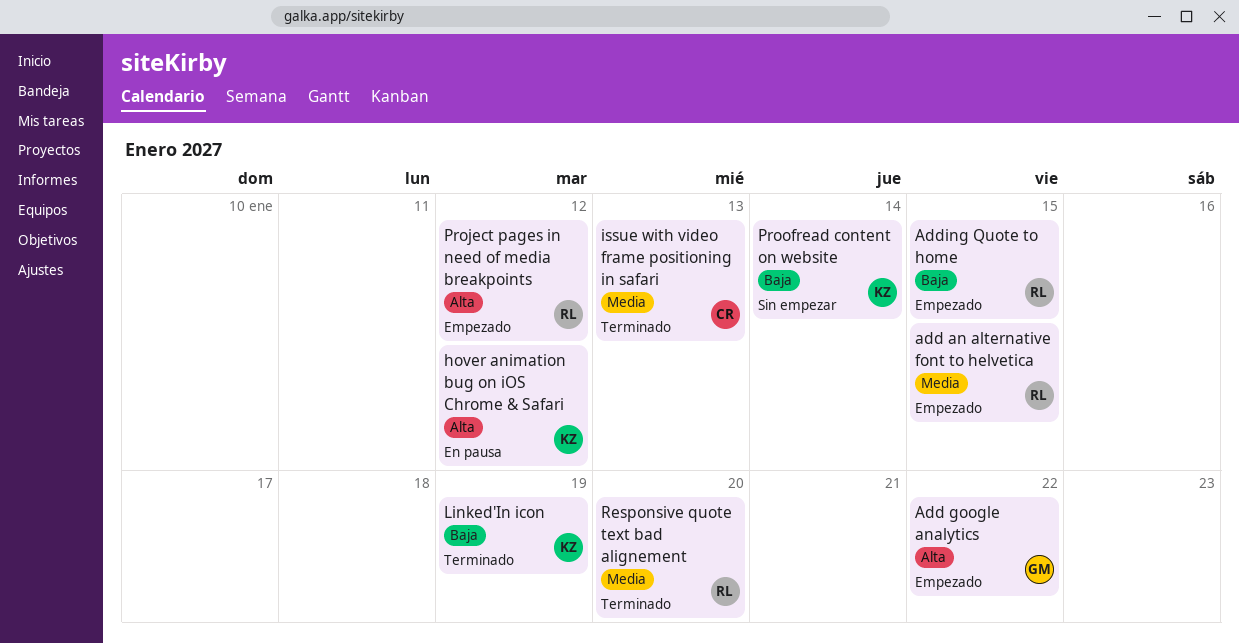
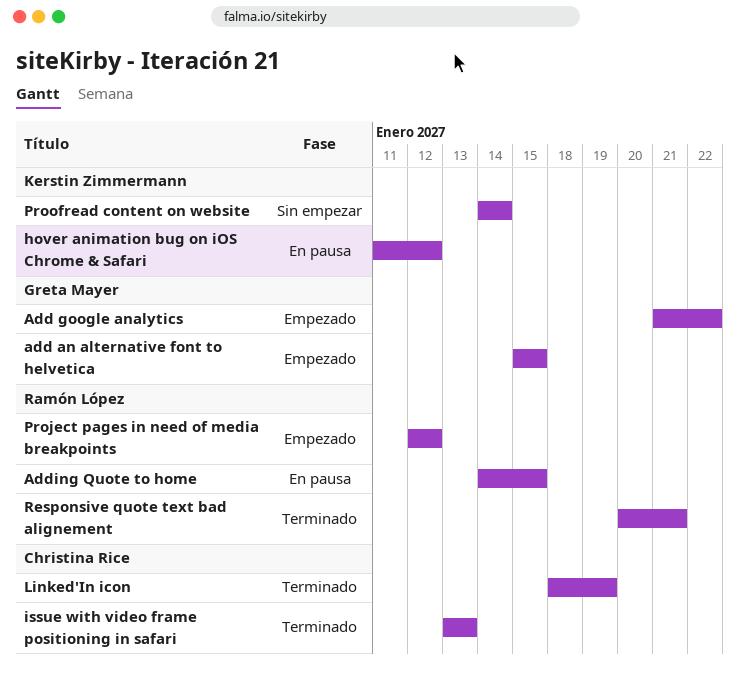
add an alternative font to helvetica, owner: Ramón López -> Greta Mayer
Adding Quote to home, status: Empezado -> En pausa
Linked'In icon, owner: Kerstin Zimmermann -> Christina Rice
Responsive quote text bad alignement, due: Jan 20 -> Jan 21

